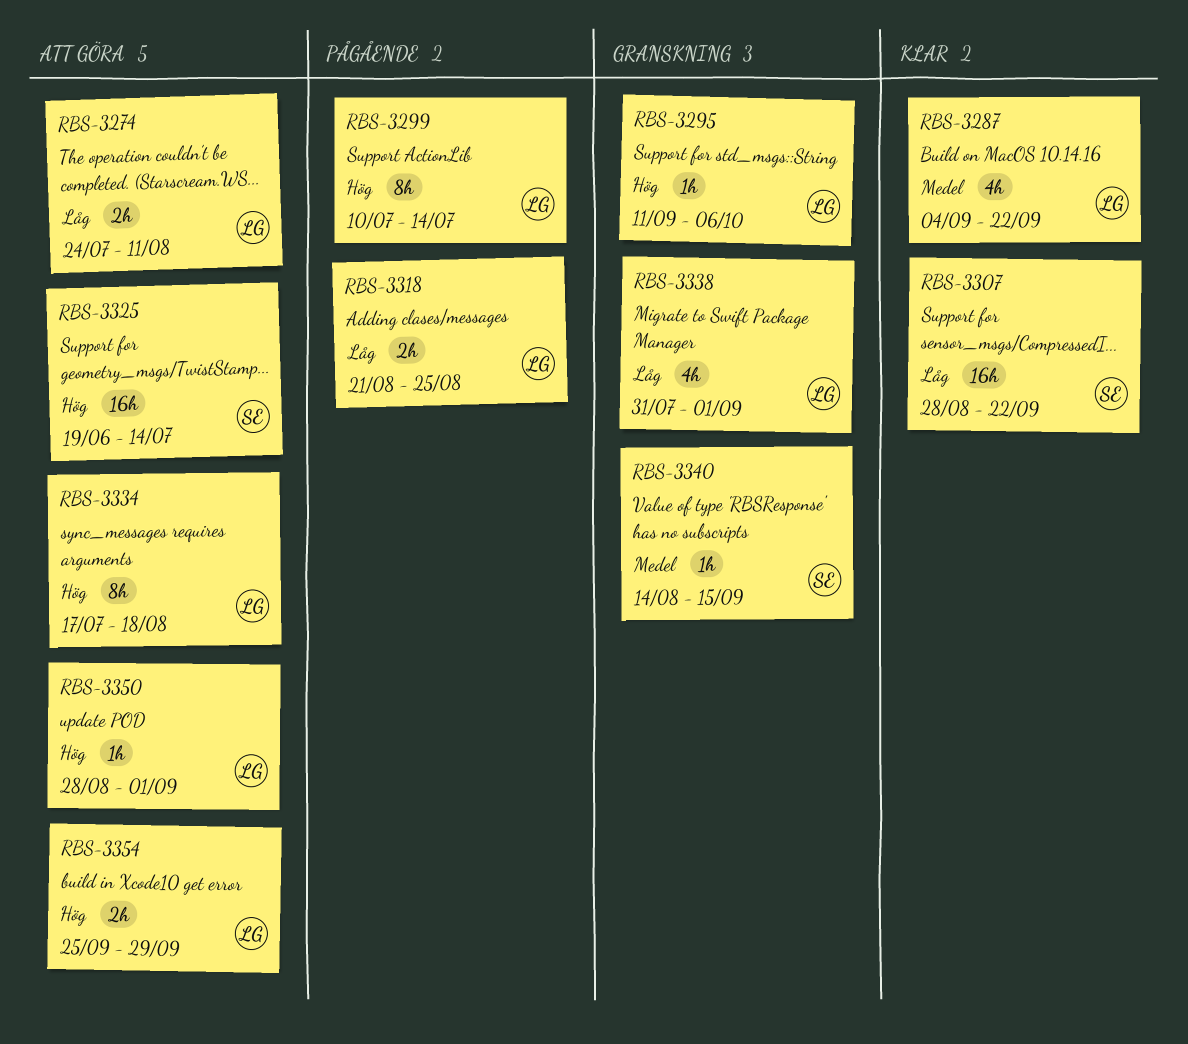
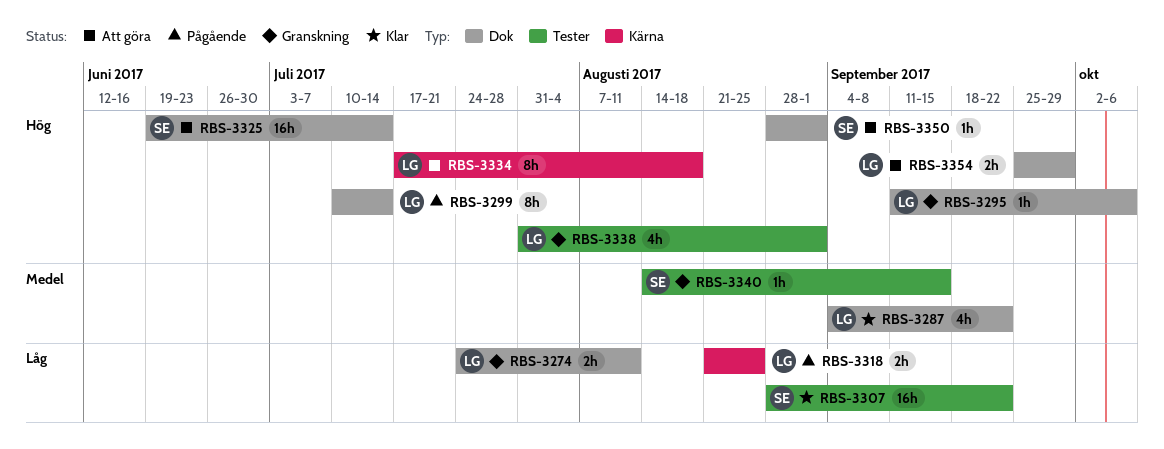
RBS-3274, status: Att göra -> Granskning
RBS-3338, priority: Låg -> Hög
RBS-3350, owner: LG -> SE

